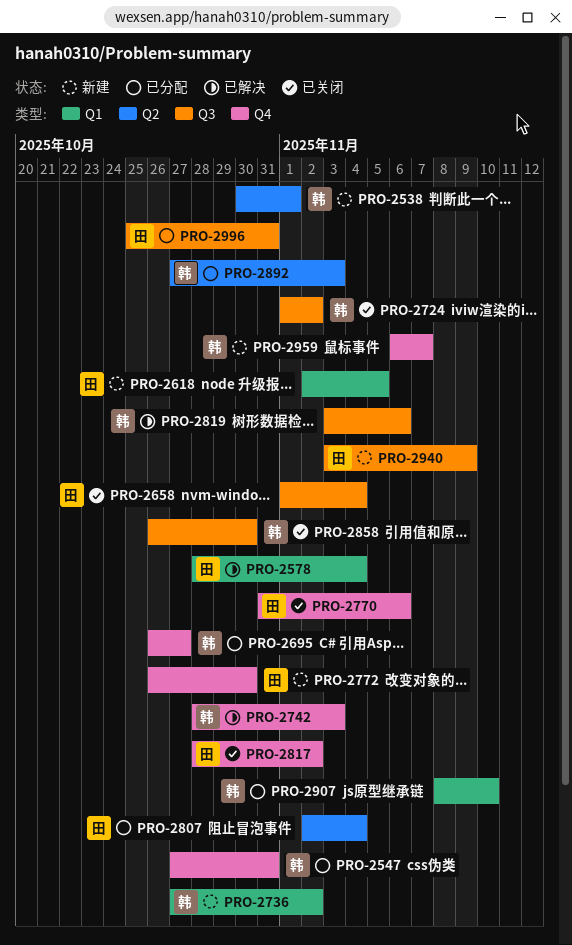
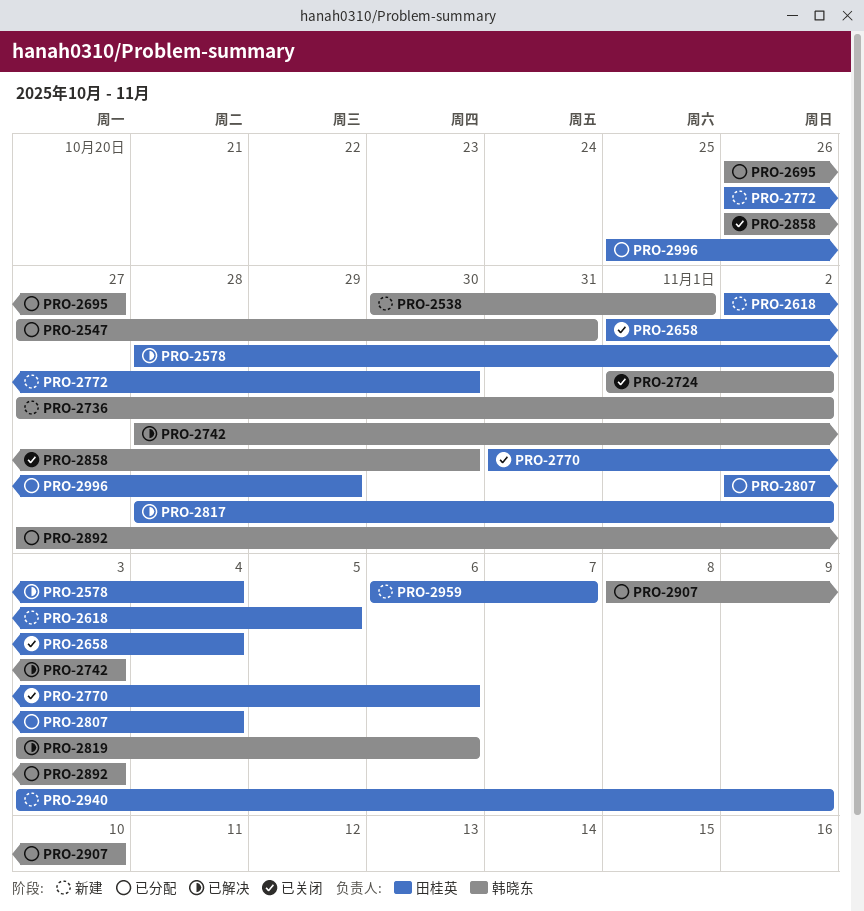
PRO-2817, status: 已关闭 -> 已解决
PRO-2959, owner: 韩晓东 -> 田桂英
PRO-2996, due: Oct 31 -> Oct 29

